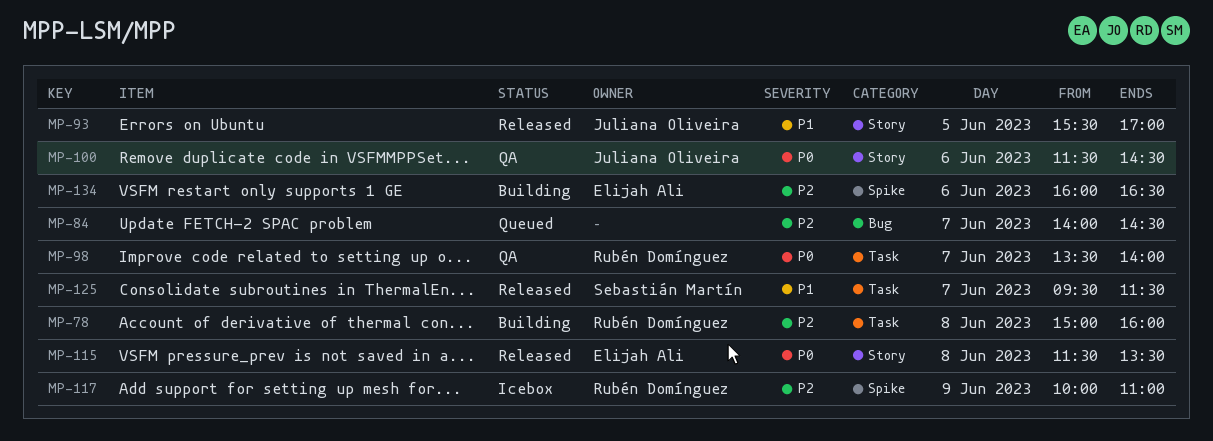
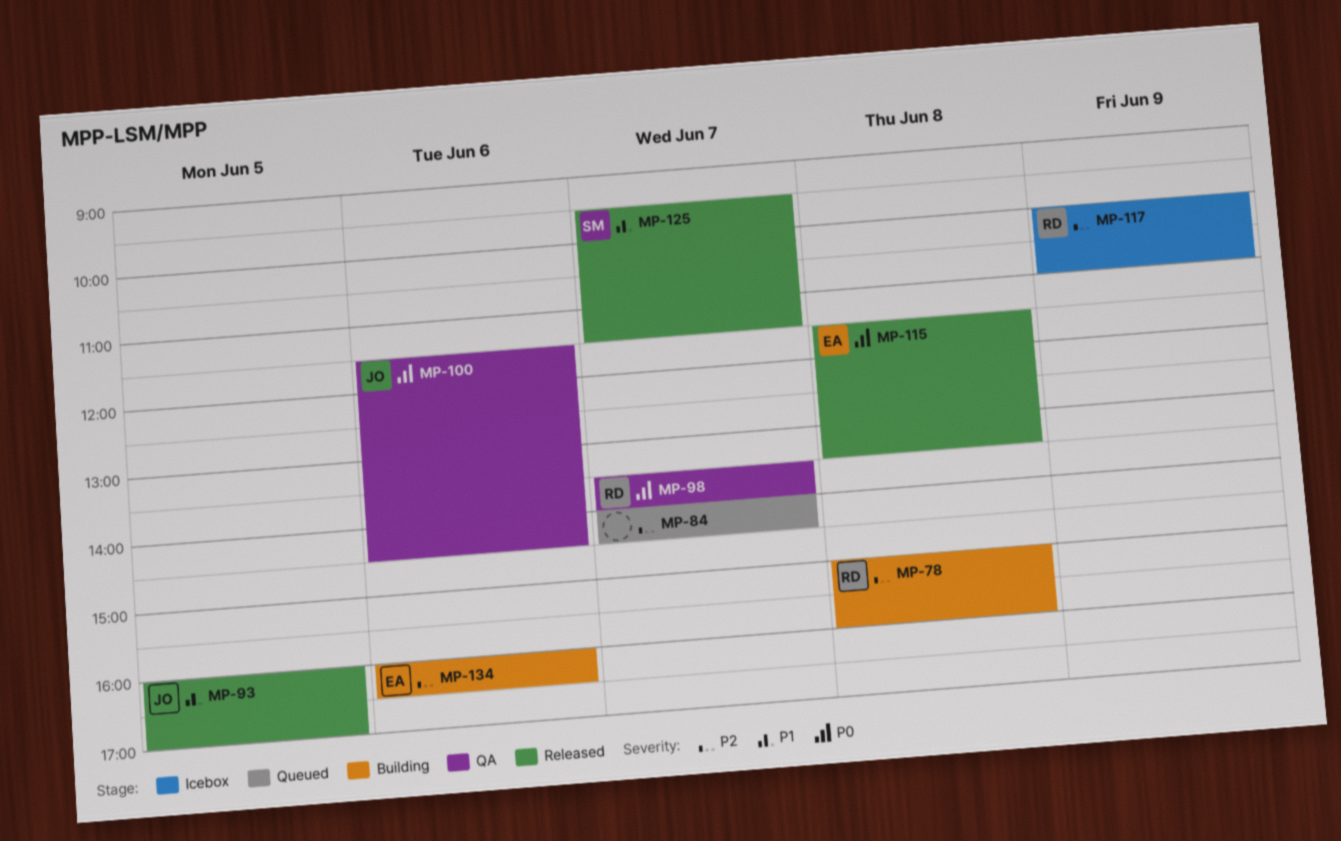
MP-93, begins: 15:30 -> 16:00

